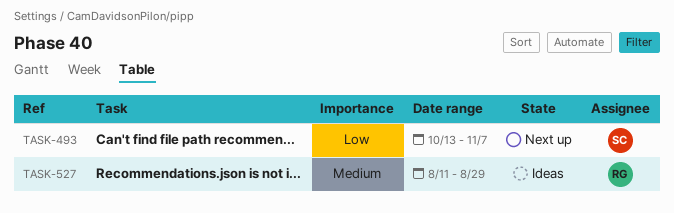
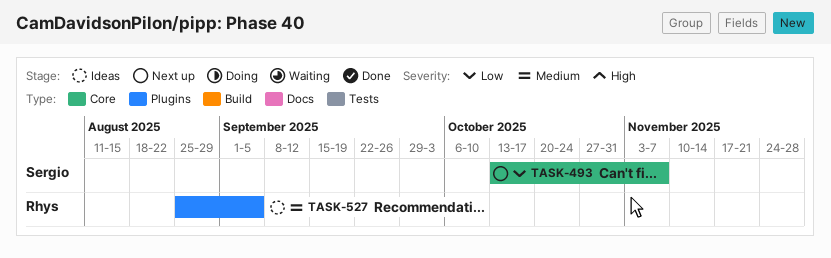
TASK-527, start: Aug 11 -> Aug 25
TASK-527, due: Aug 29 -> Sep 5

